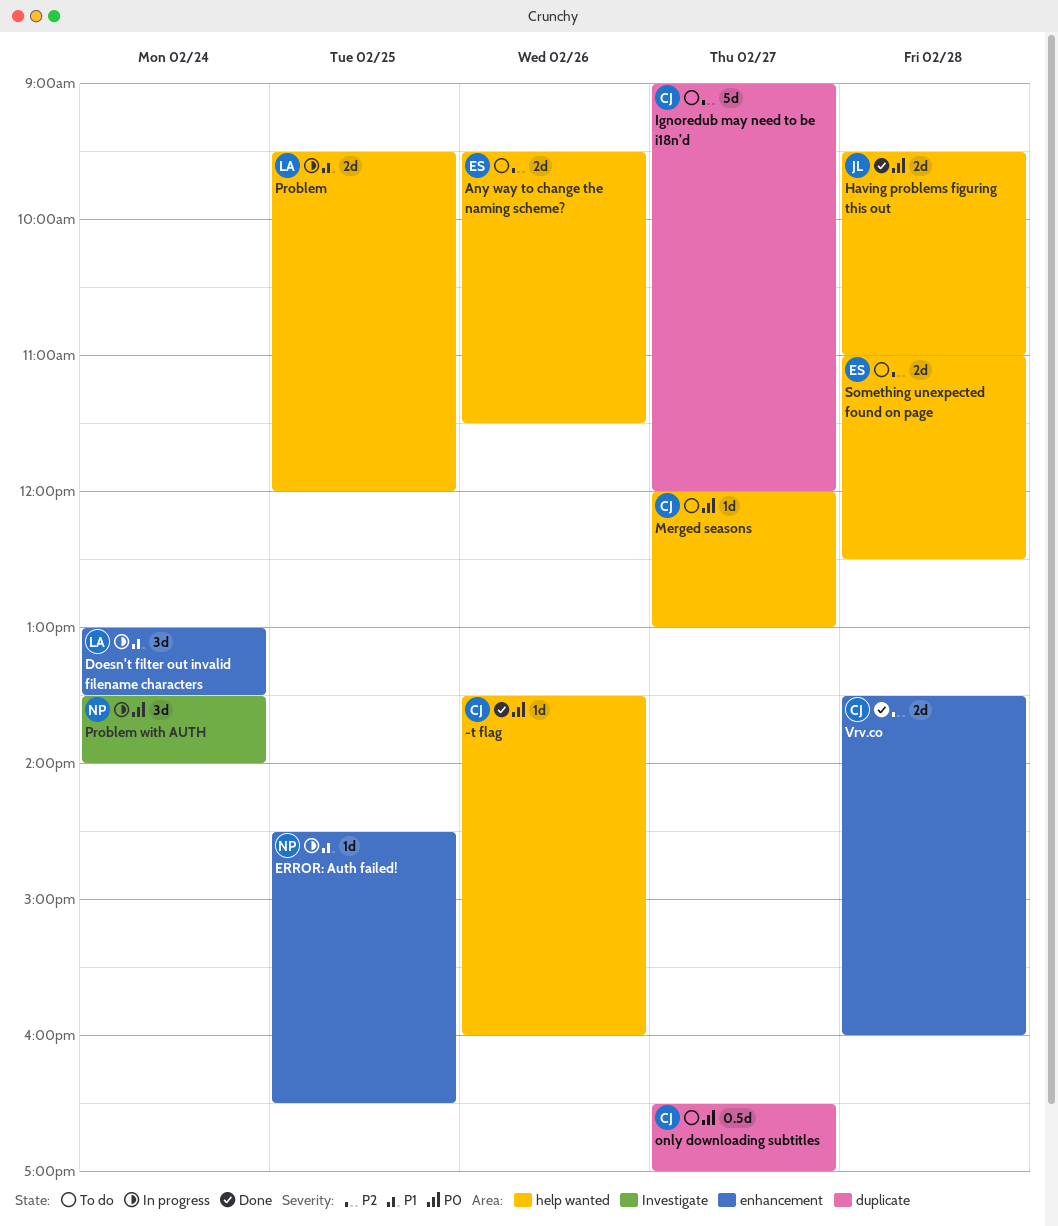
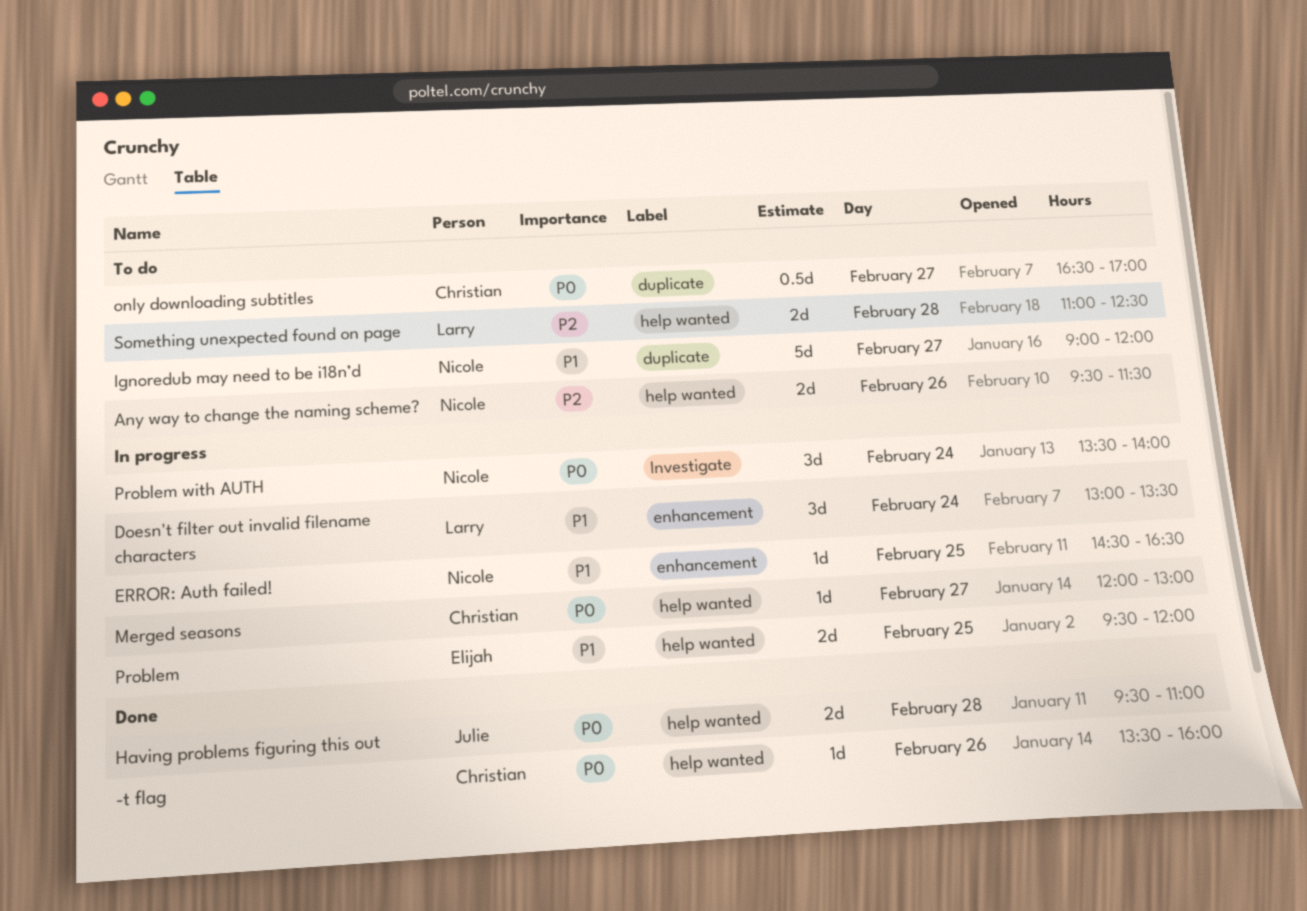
Any way to change the naming scheme?, owner: Elijah -> Nicole
Ignoredub may need to be i18n’d, owner: Christian -> Nicole
Ignoredub may need to be i18n’d, priority: P2 -> P1
Merged seasons, status: To do -> In progress
Problem, owner: Larry -> Elijah
Something unexpected found on page, owner: Elijah -> Larry
Vrv.co: present -> none

